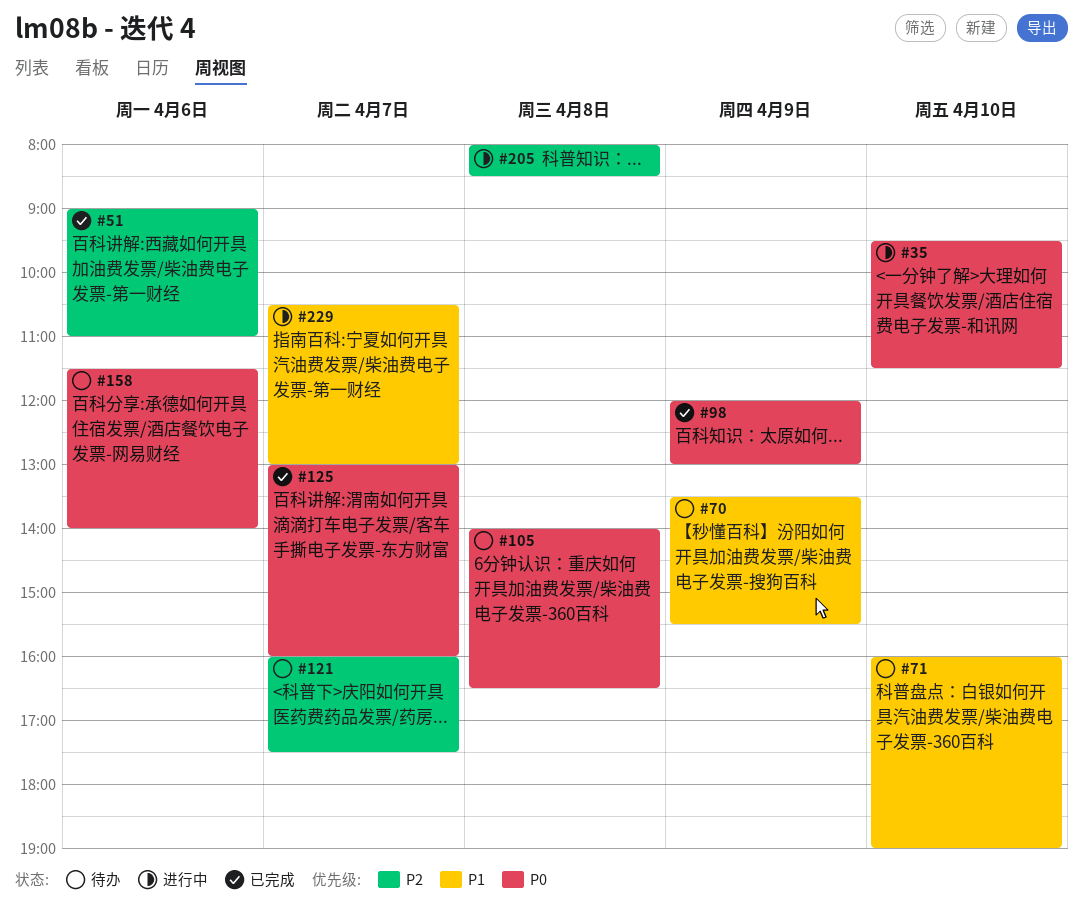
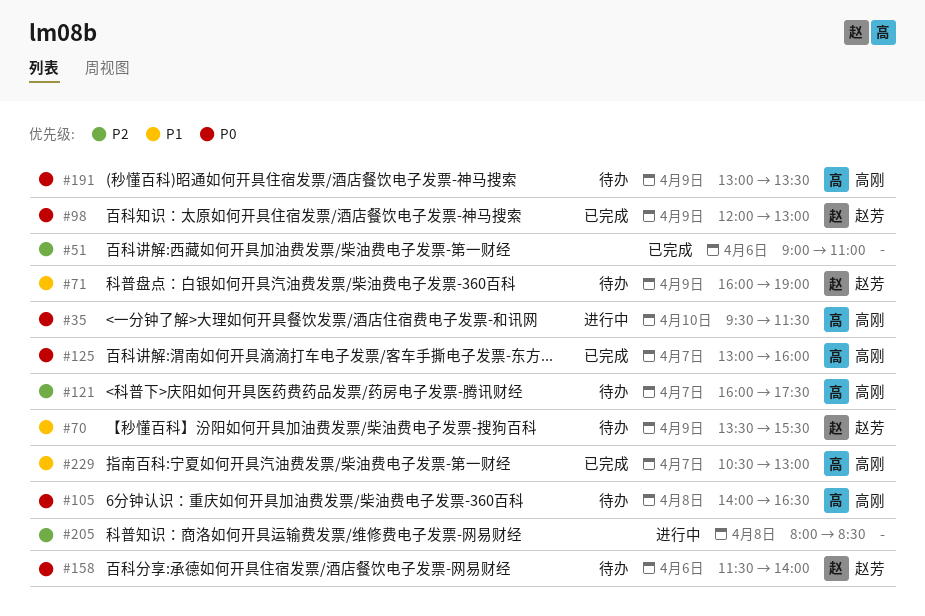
#71, day: Apr 10 -> Apr 9
#191: none -> present
#229, status: 进行中 -> 已完成

